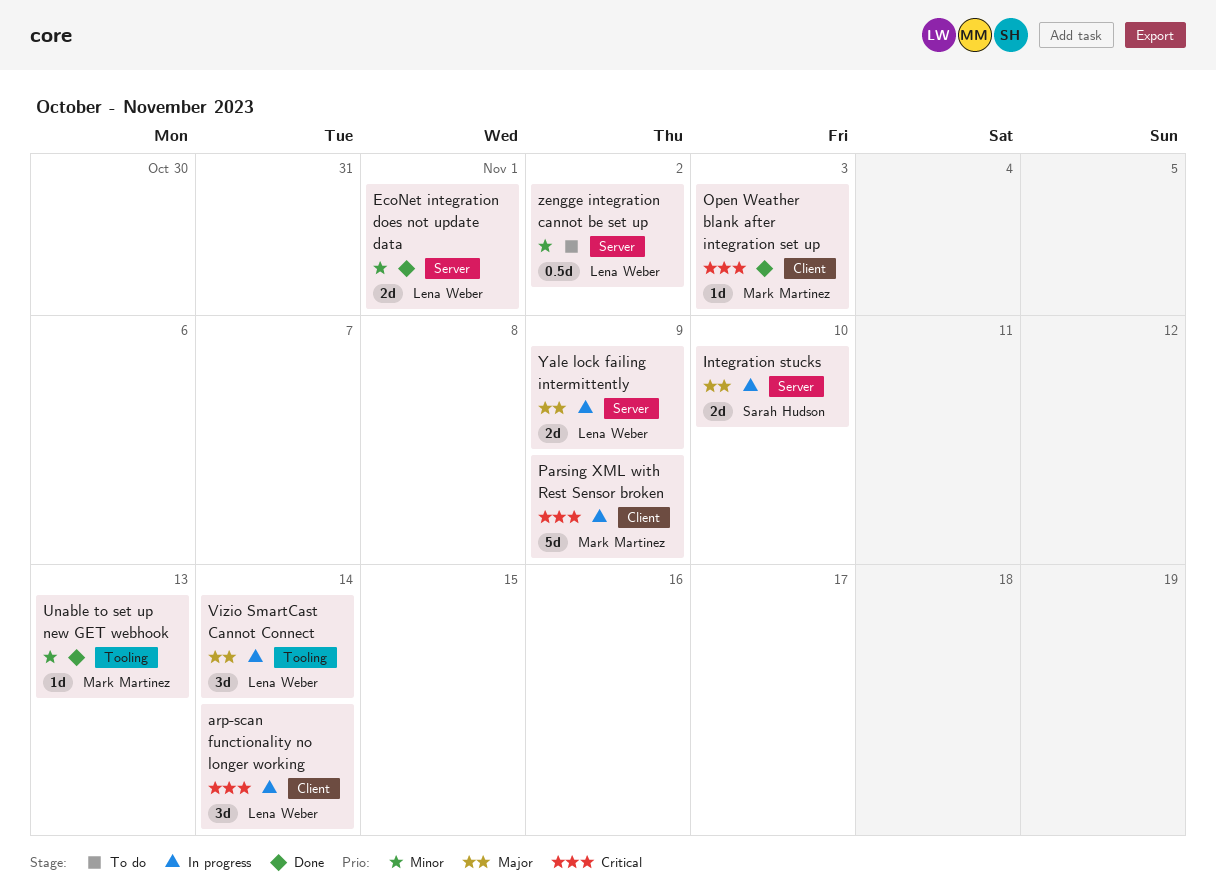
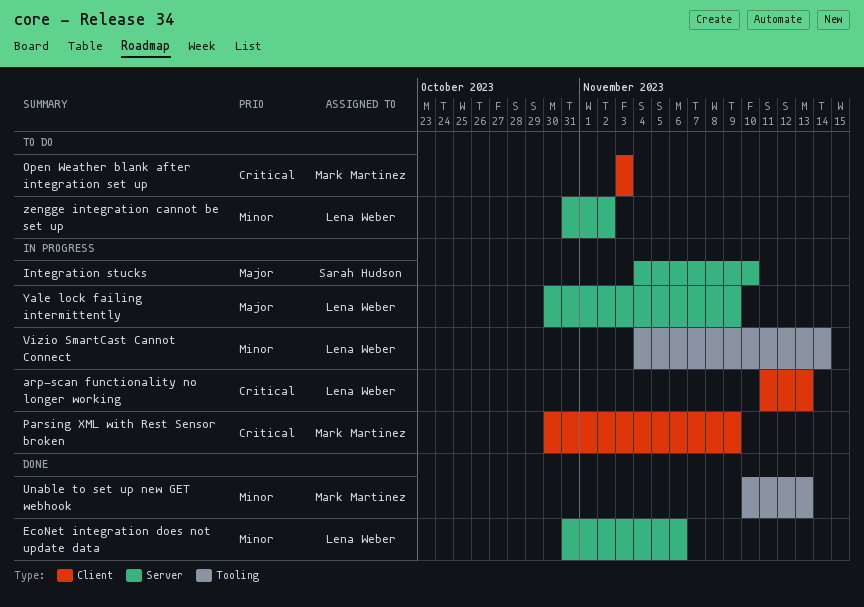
arp-scan functionality no longer working, due: Nov 14 -> Nov 13
EcoNet integration does not update data, due: Nov 1 -> Nov 6
Open Weather blank after integration set up, status: Done -> To do
Vizio SmartCast Cannot Connect, priority: Major -> Minor

